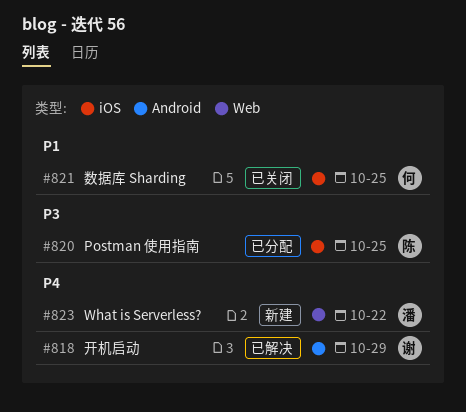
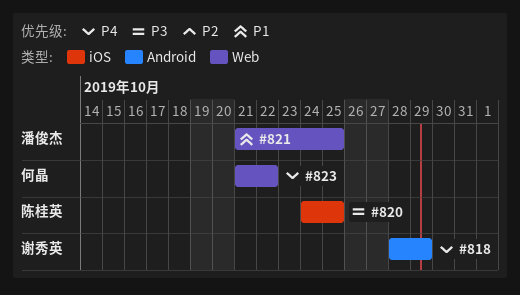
#821, owner: 何晶 -> 潘俊杰
#821, label: iOS -> Web
#823, owner: 潘俊杰 -> 何晶

